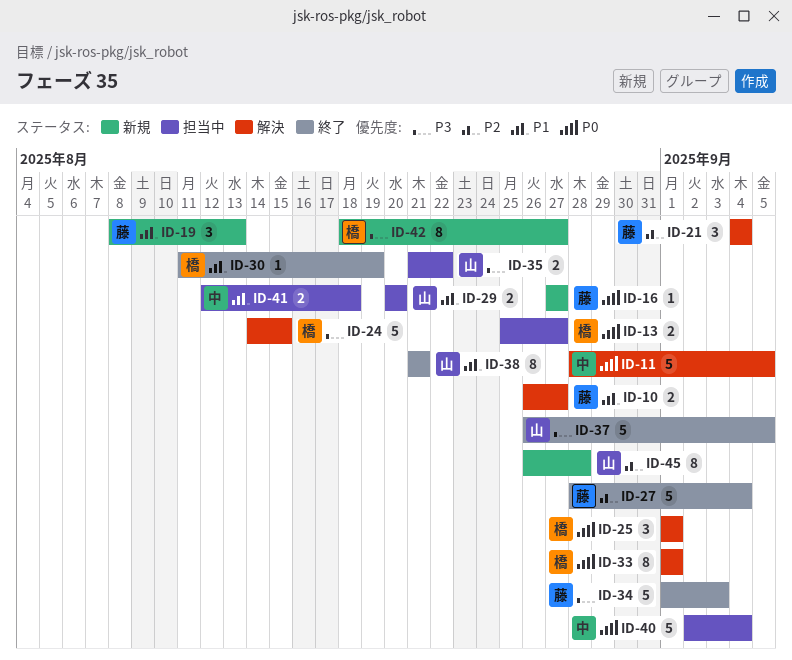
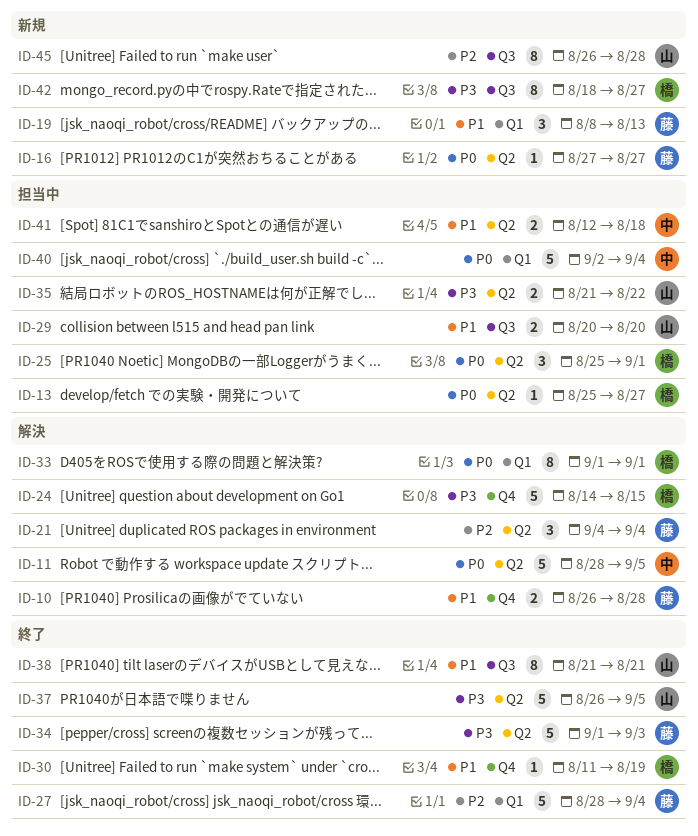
ID-10, due: Aug 27 -> Aug 28
ID-13, estimate: 2 -> 1
ID-25, status: 解決 -> 担当中
ID-25, start: Sep 1 -> Aug 25

